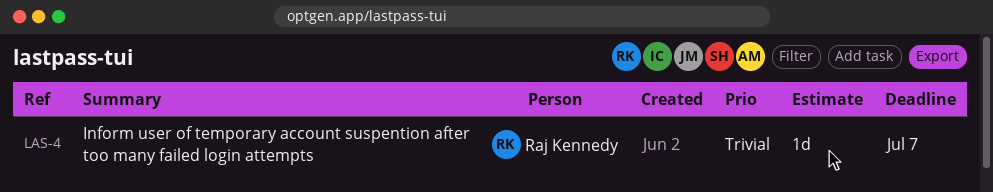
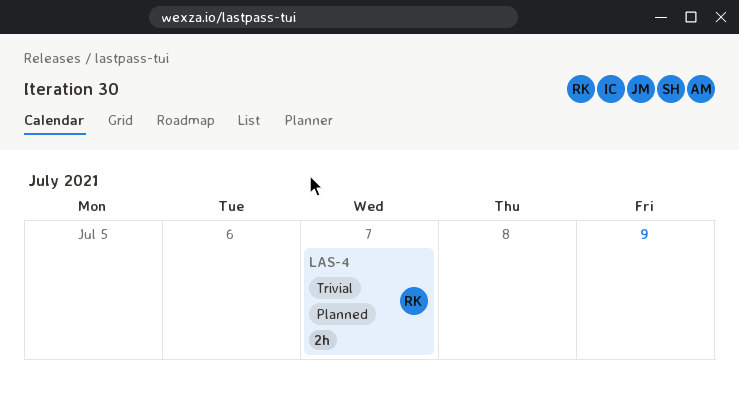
LAS-4, estimate: 1d -> 2h

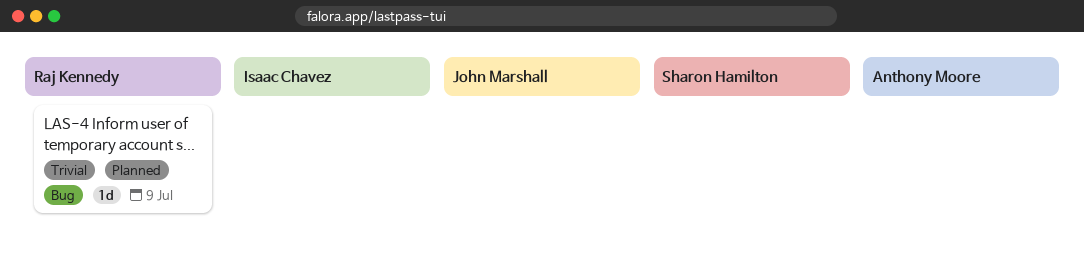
LAS-4, estimate: 2h -> 1d
LAS-4, due: Jul 7 -> Jul 9

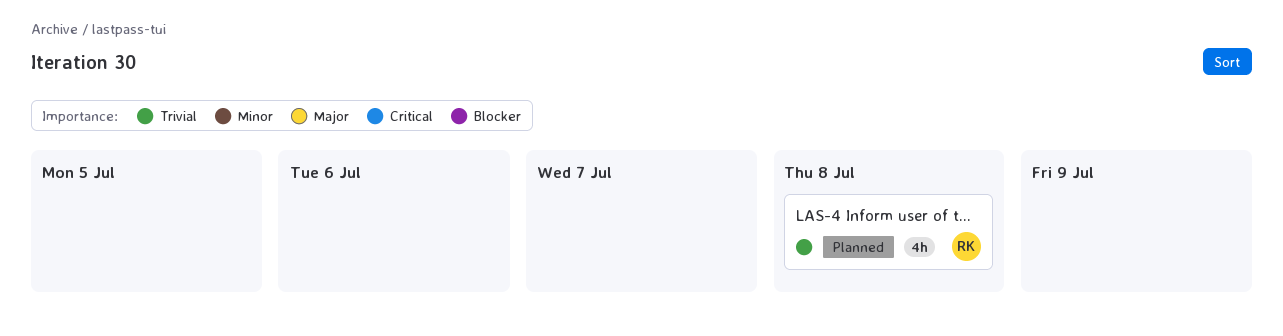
LAS-4, estimate: 1d -> 4h
LAS-4, due: Jul 9 -> Jul 8

